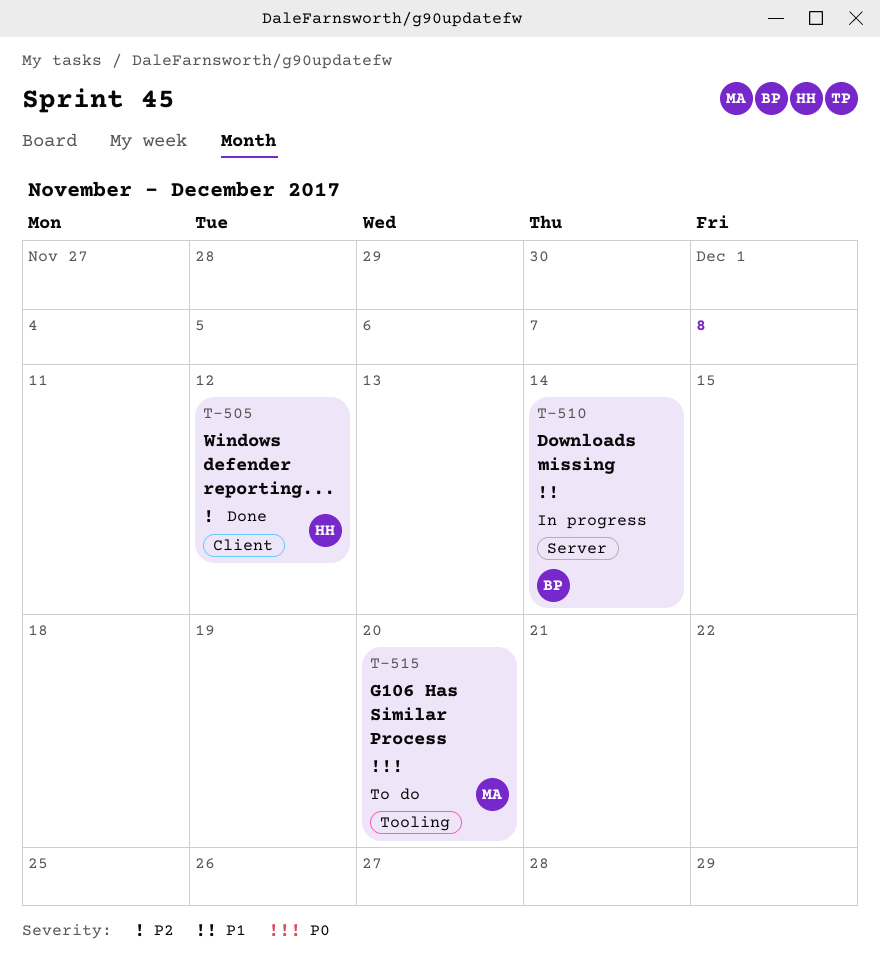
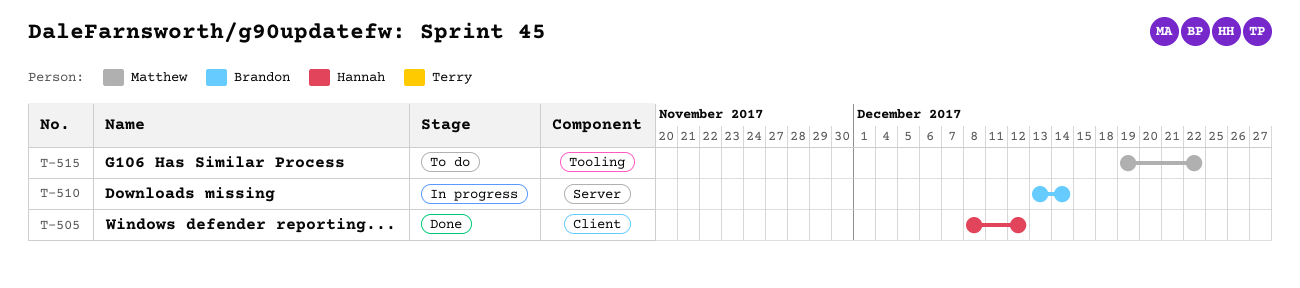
T-515, due: Dec 20 -> Dec 22

